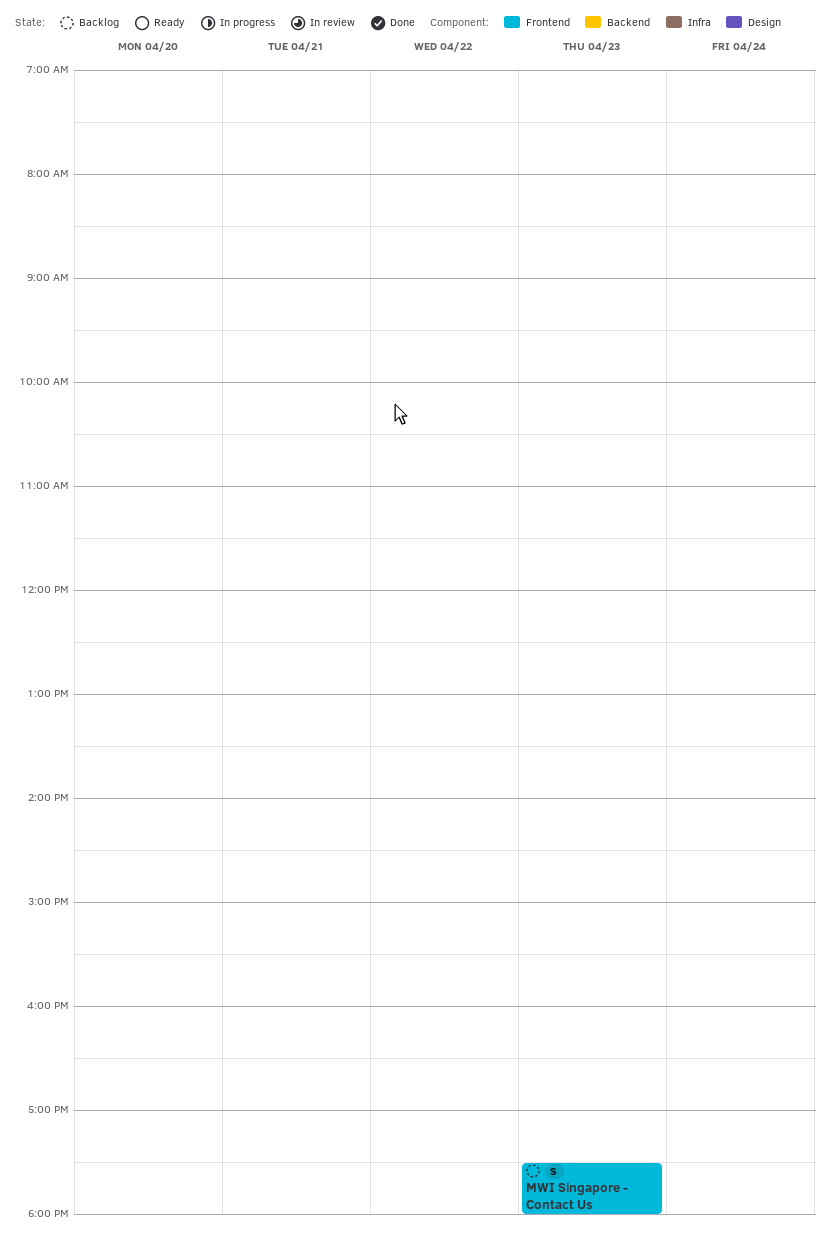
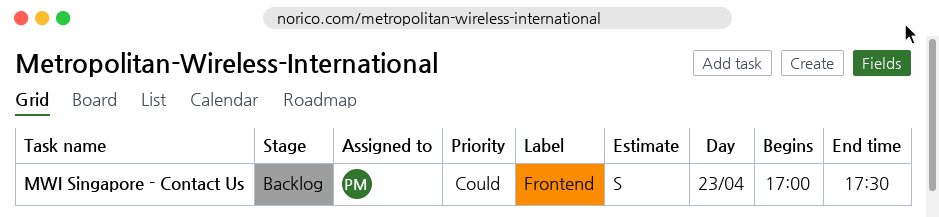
MWI Singapore - Contact Us, begins: 17:30 -> 17:00
MWI Singapore - Contact Us, ends: 18:00 -> 17:30

